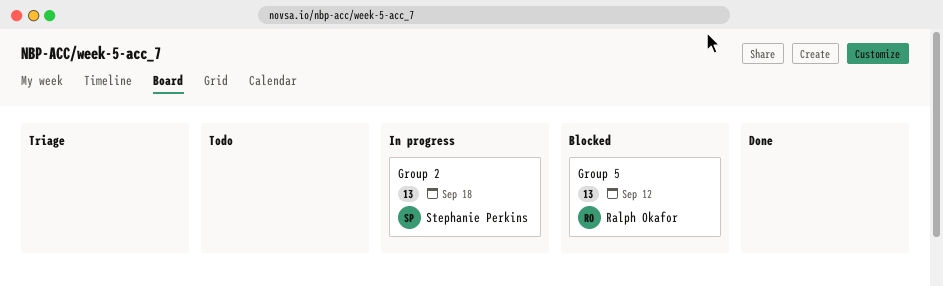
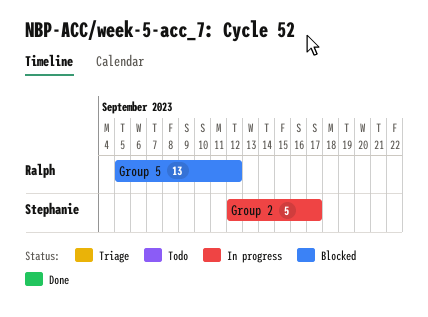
Group 2, estimate: 13 -> 5
Group 2, due: Sep 18 -> Sep 17

